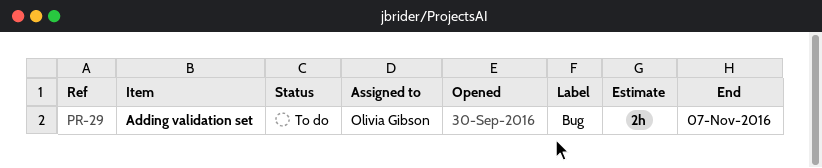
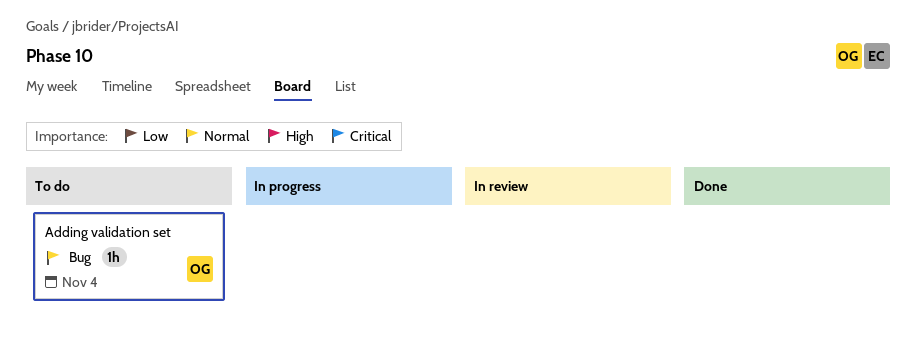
Adding validation set, estimate: 2h -> 1h
Adding validation set, due: Nov 7 -> Nov 4

